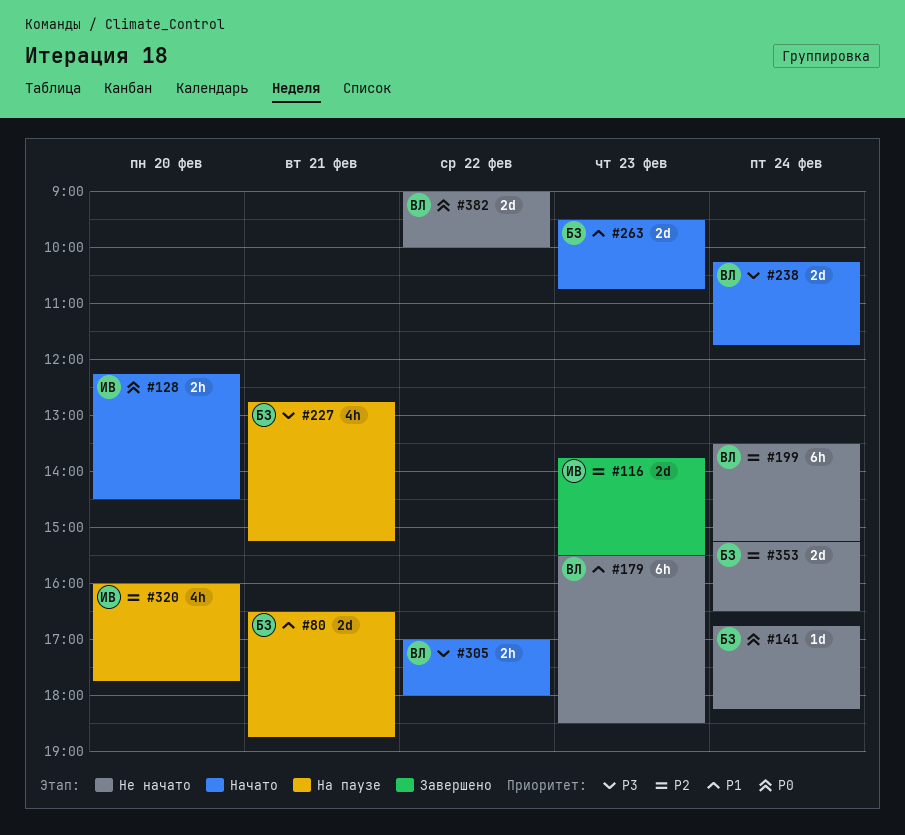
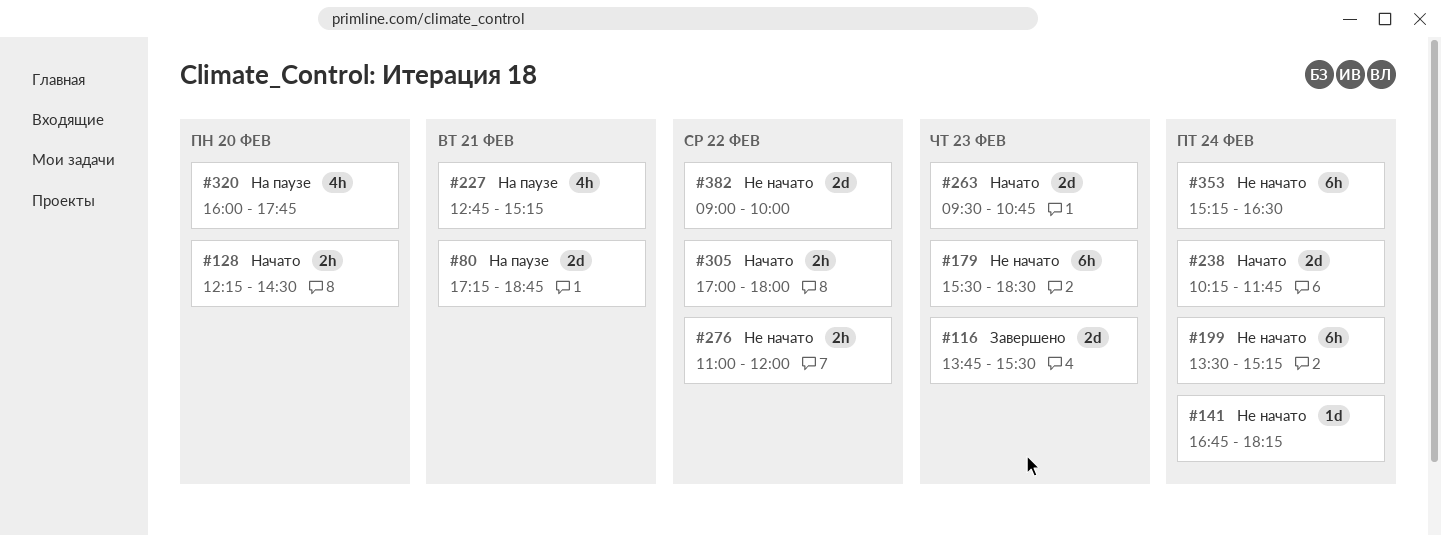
#80, begins: 16:30 -> 17:15
#276: none -> present
#353, estimate: 2d -> 6h

